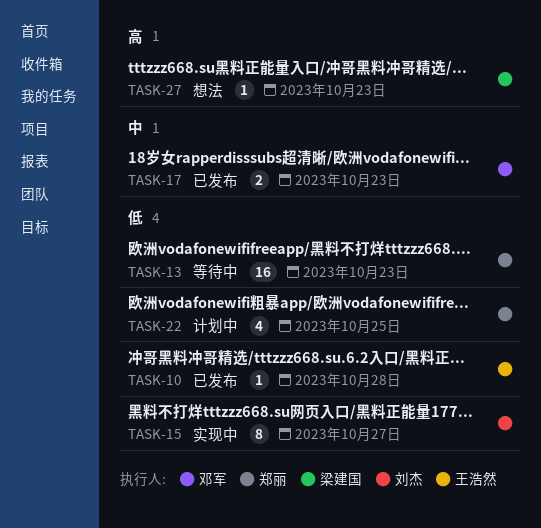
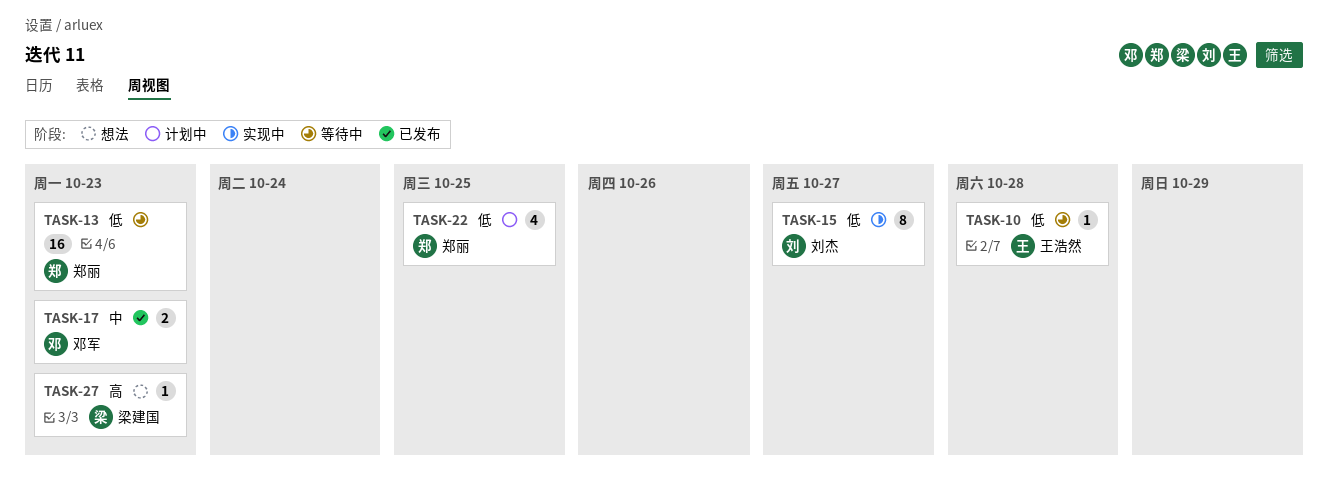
TASK-10, status: 已发布 -> 等待中

